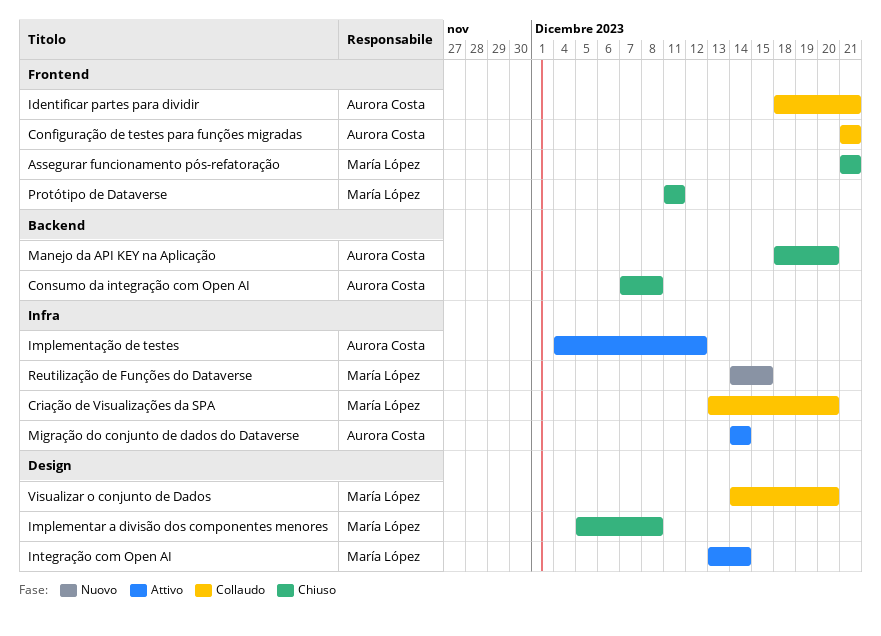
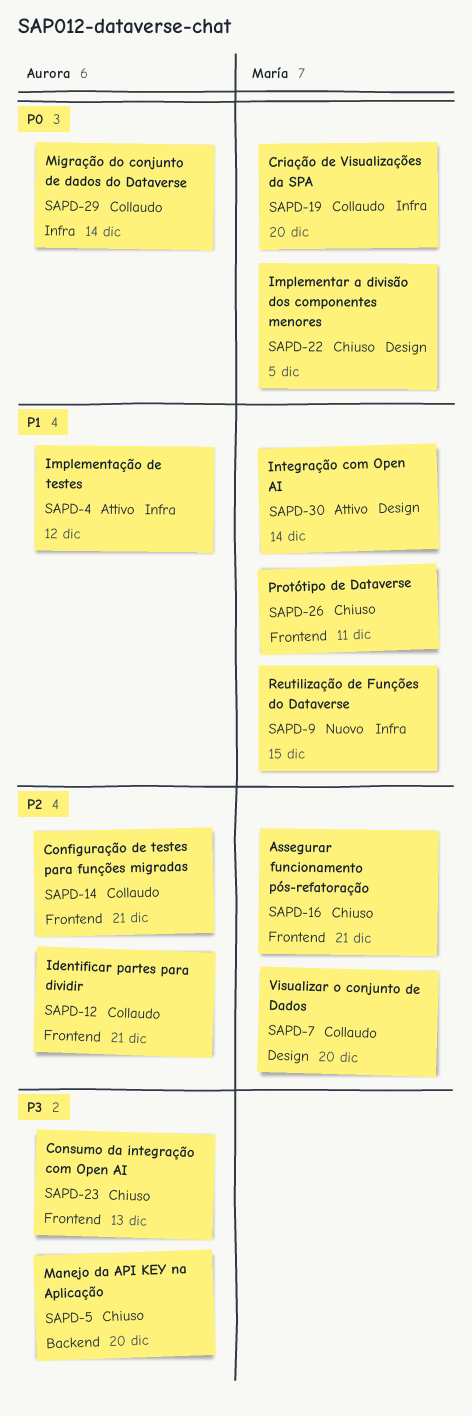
Consumo da integração com Open AI, label: Backend -> Frontend
Consumo da integração com Open AI, due: Dec 8 -> Dec 13
Implementar a divisão dos componentes menores, due: Dec 8 -> Dec 5
Migração do conjunto de dados do Dataverse, status: Attivo -> Collaudo

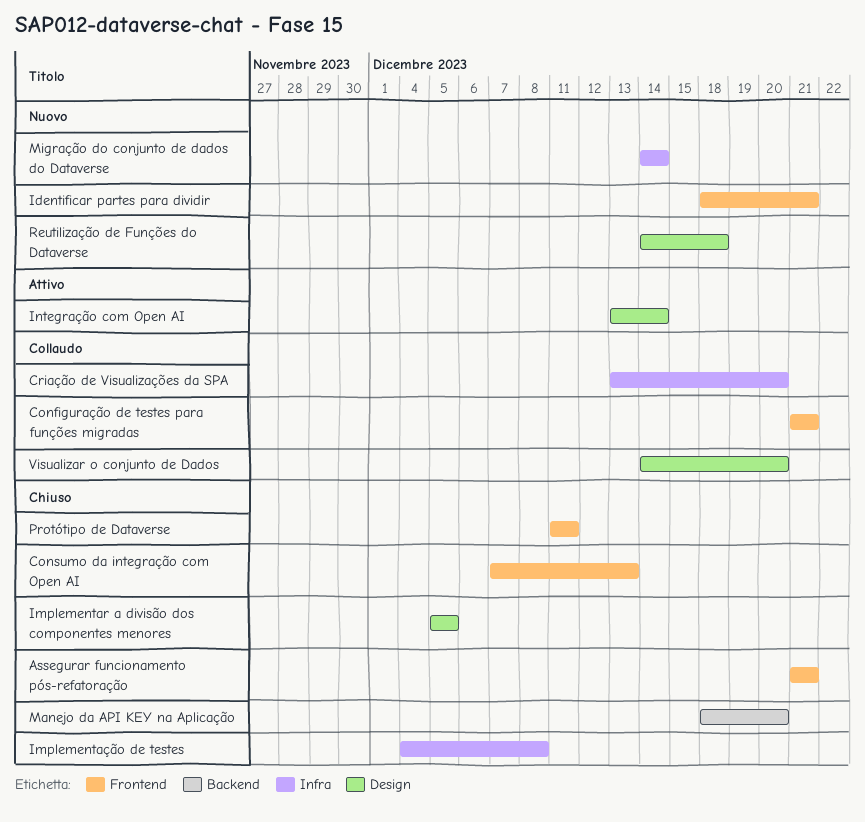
Identificar partes para dividir, status: Collaudo -> Nuovo
Implementação de testes, status: Attivo -> Chiuso
Implementação de testes, due: Dec 12 -> Dec 8
Migração do conjunto de dados do Dataverse, status: Collaudo -> Nuovo
Reutilização de Funções do Dataverse, label: Infra -> Design
Reutilização de Funções do Dataverse, due: Dec 15 -> Dec 18

